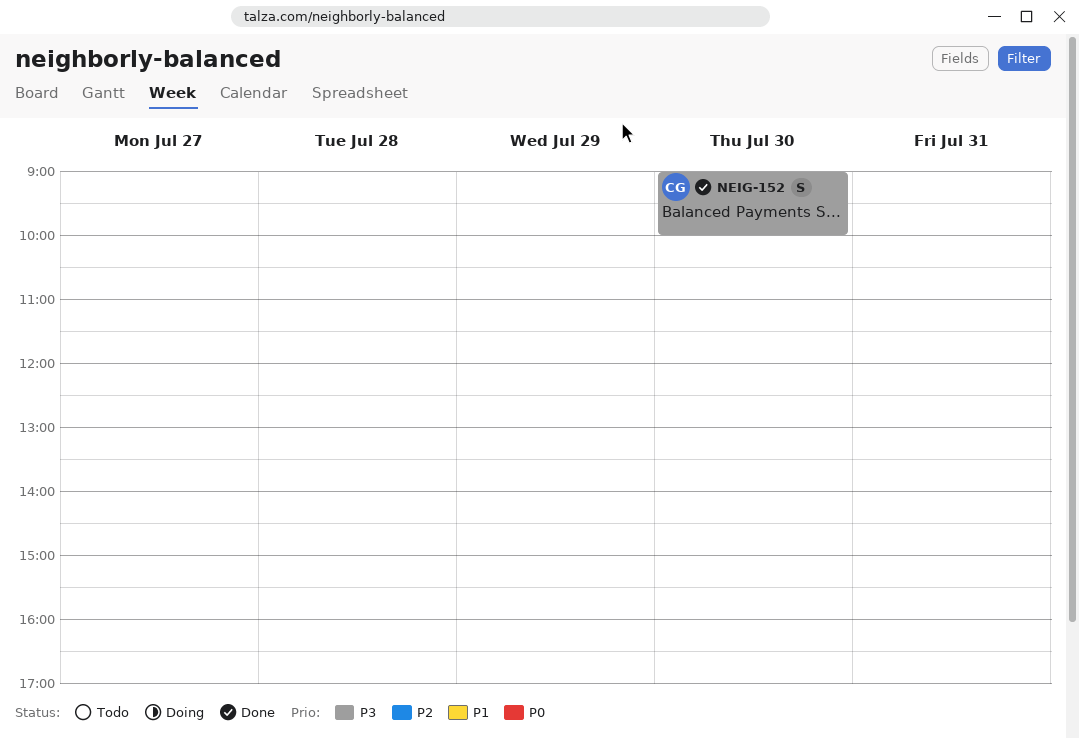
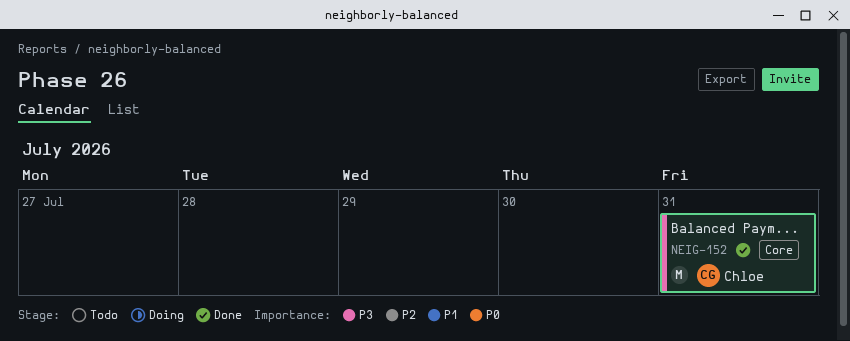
NEIG-152, estimate: S -> M
NEIG-152, day: Jul 30 -> Jul 31

